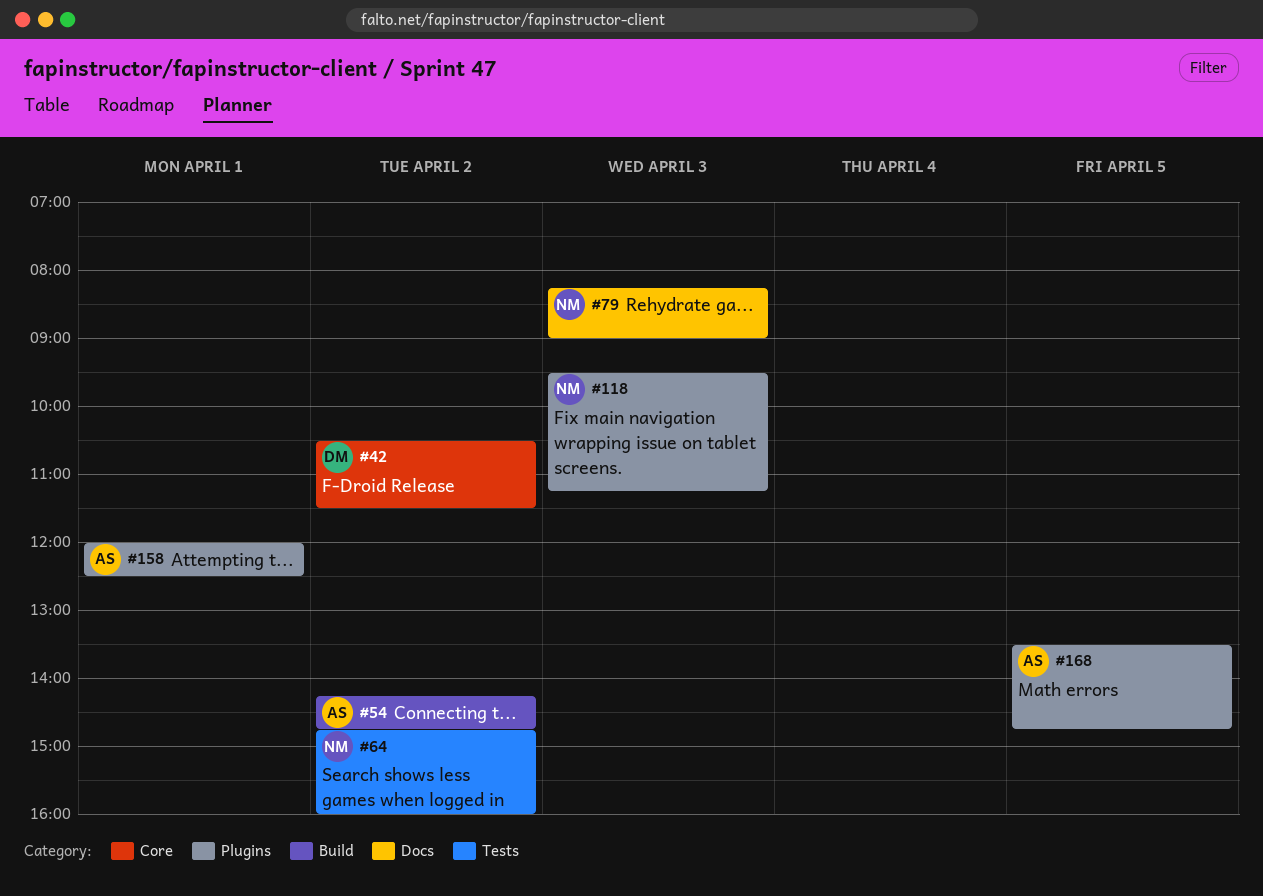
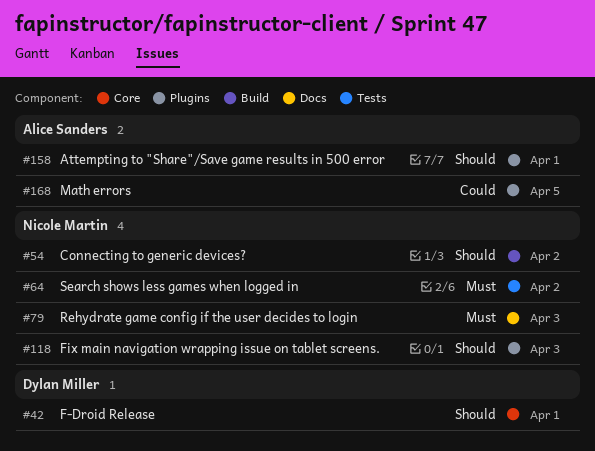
#42, day: Apr 2 -> Apr 1
#54, owner: Alice Sanders -> Nicole Martin

